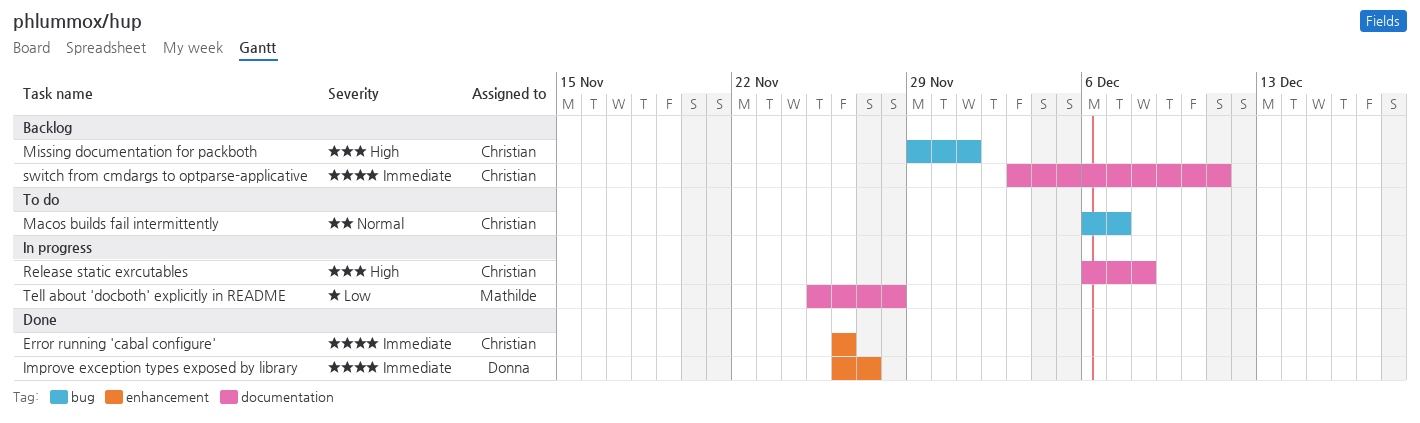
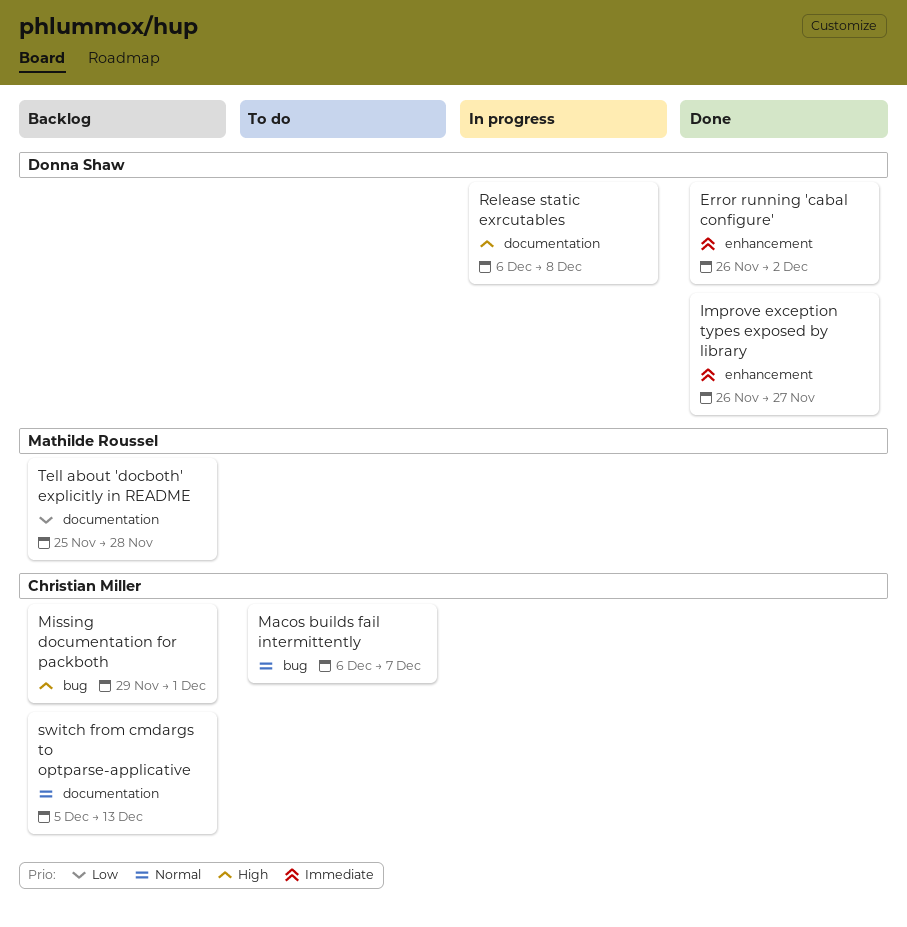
Error running 'cabal configure', owner: Christian Miller -> Donna Shaw
Error running 'cabal configure', due: Nov 26 -> Dec 2
Release static exrcutables, owner: Christian Miller -> Donna Shaw
switch from cmdargs to optparse-applicative, priority: Immediate -> Normal
switch from cmdargs to optparse-applicative, start: Dec 3 -> Dec 5
switch from cmdargs to optparse-applicative, due: Dec 11 -> Dec 13
Tell about 'docboth' explicitly in README, status: In progress -> Backlog

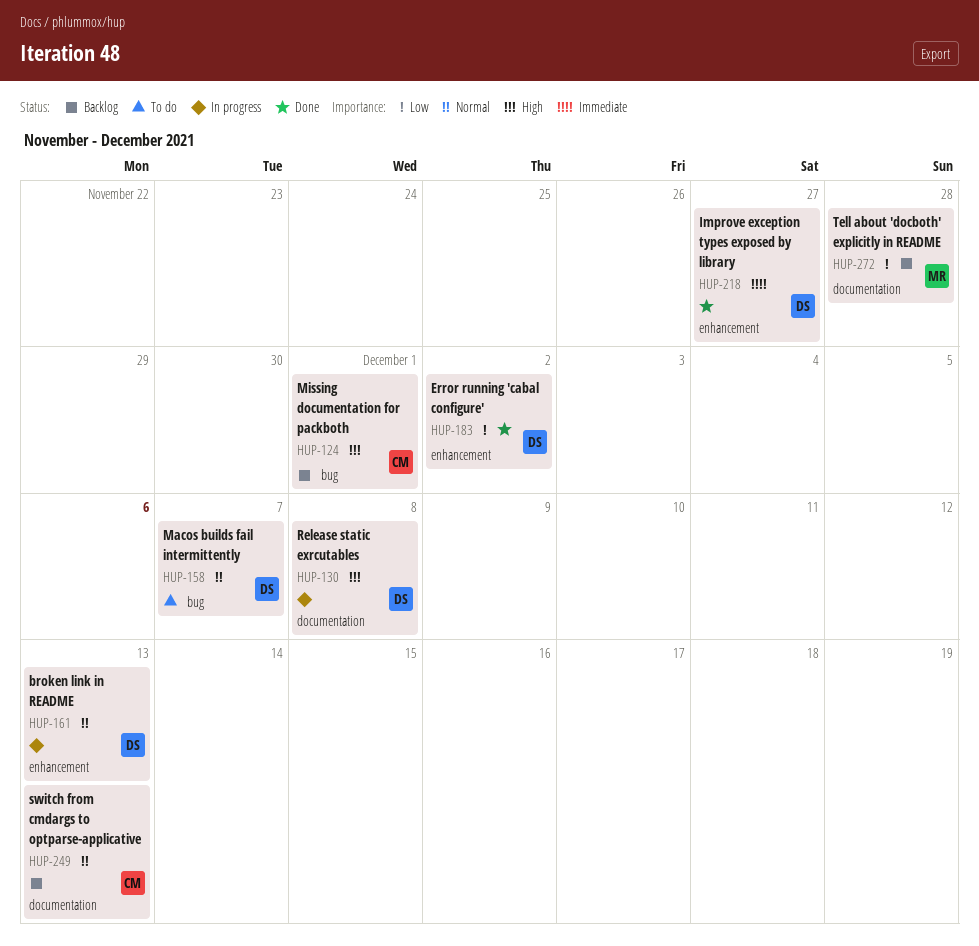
broken link in README: none -> present
Error running 'cabal configure', priority: Immediate -> Low
Macos builds fail intermittently, owner: Christian Miller -> Donna Shaw

